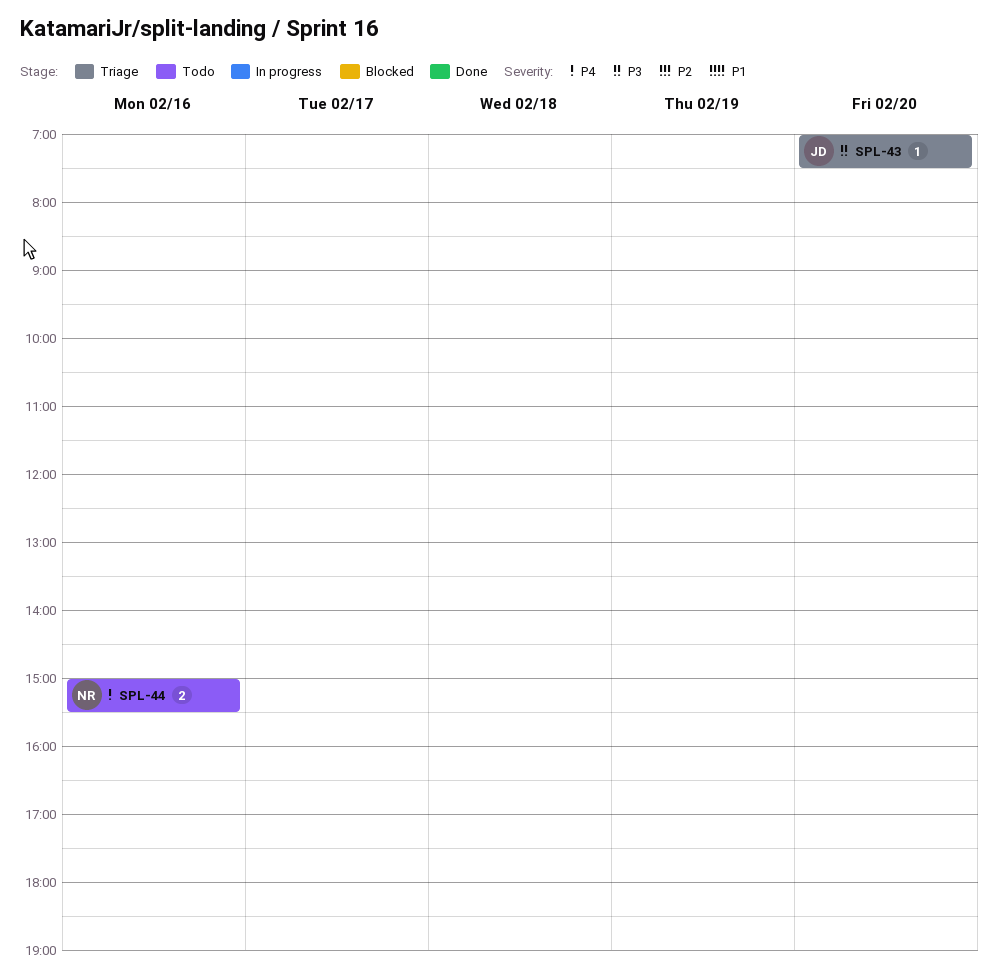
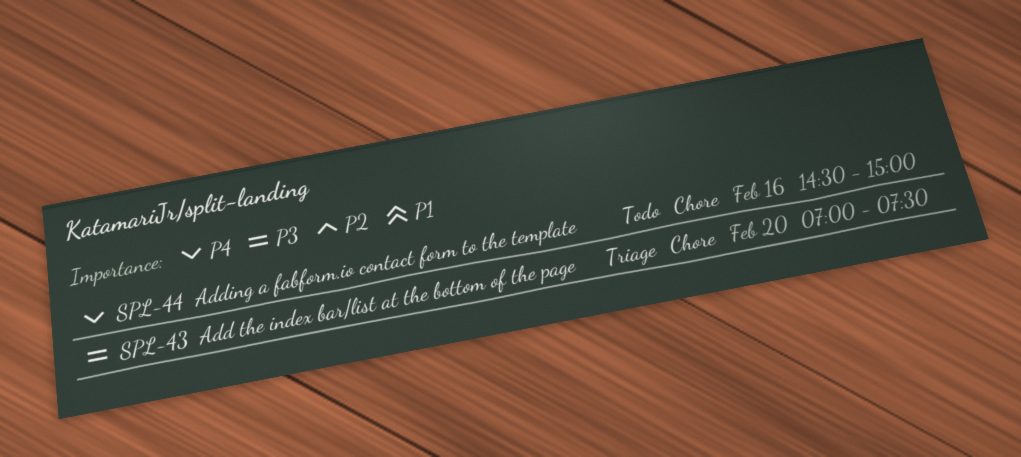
SPL-44, begins: 15:00 -> 14:30
SPL-44, ends: 15:30 -> 15:00

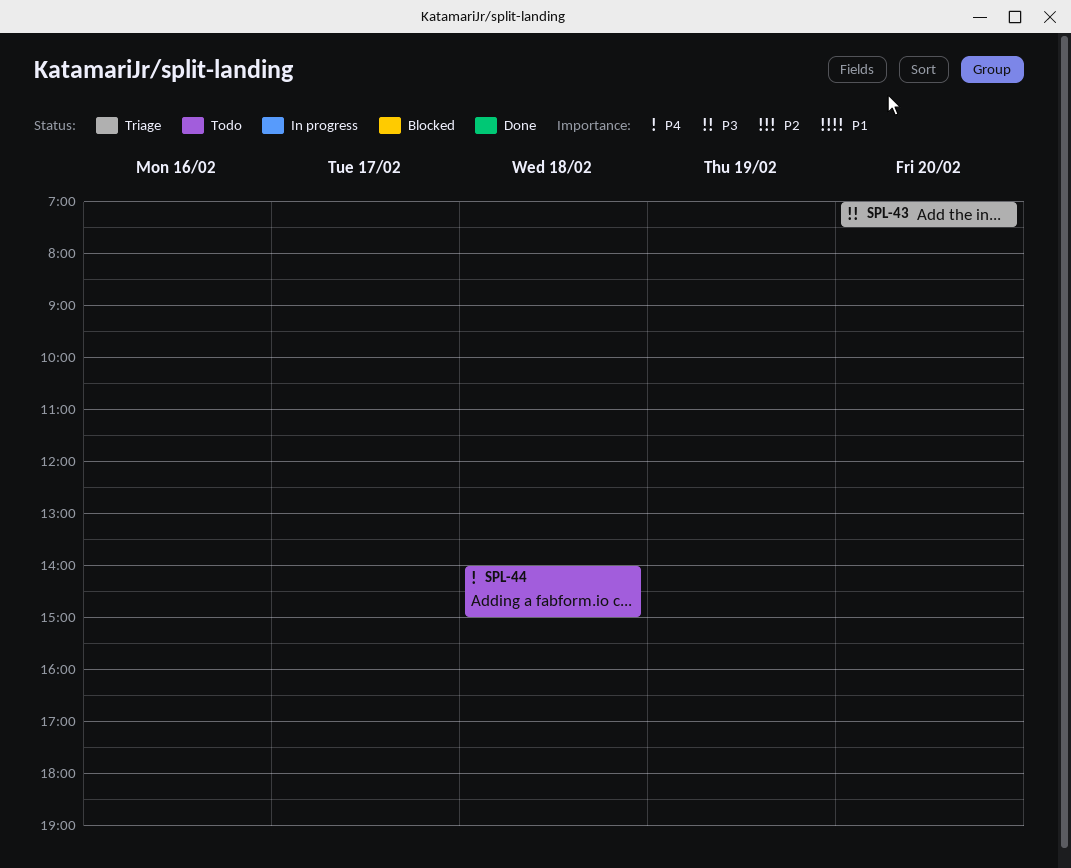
SPL-44, day: Feb 16 -> Feb 18
SPL-44, begins: 14:30 -> 14:00

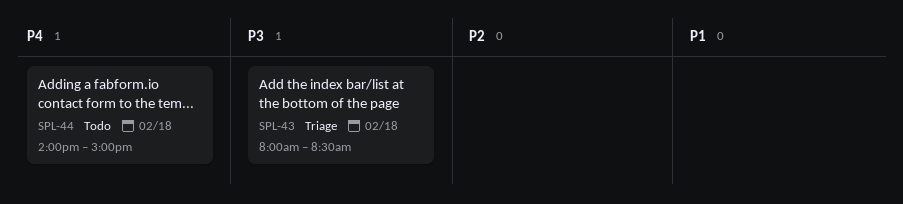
SPL-43, day: Feb 20 -> Feb 18
SPL-43, begins: 07:00 -> 08:00
SPL-43, ends: 07:30 -> 08:30

